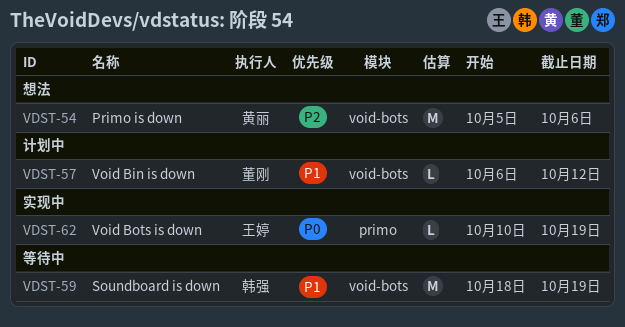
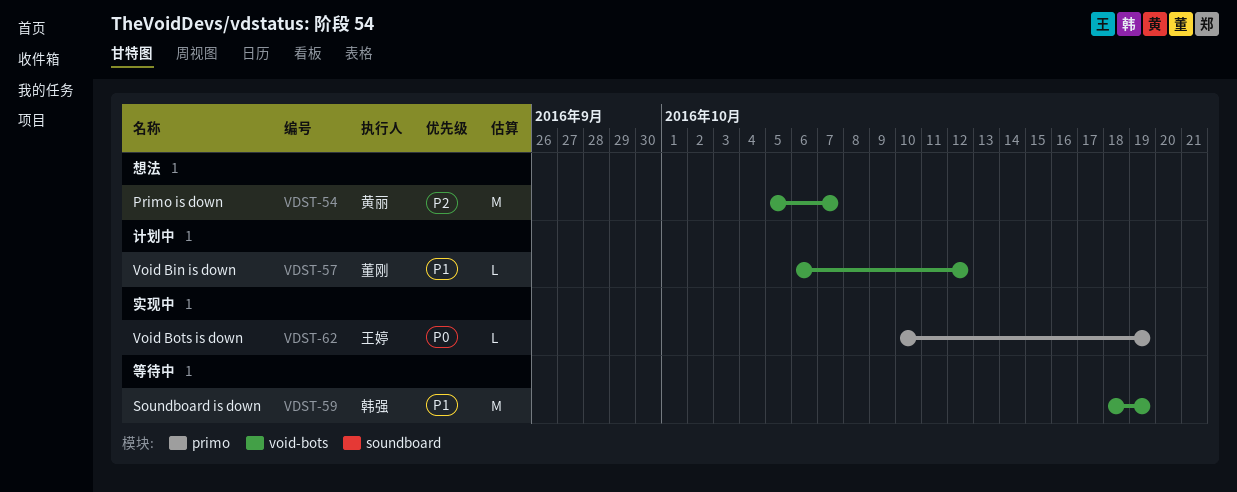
VDST-54, due: Oct 6 -> Oct 7

